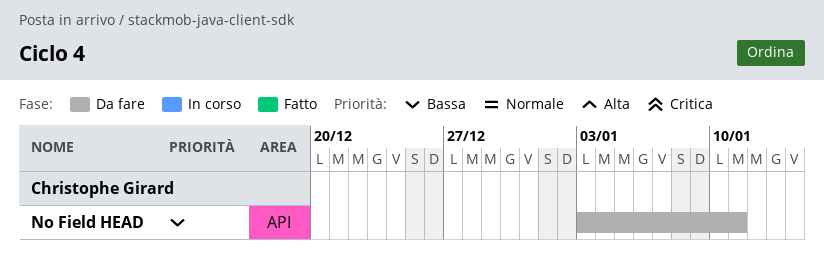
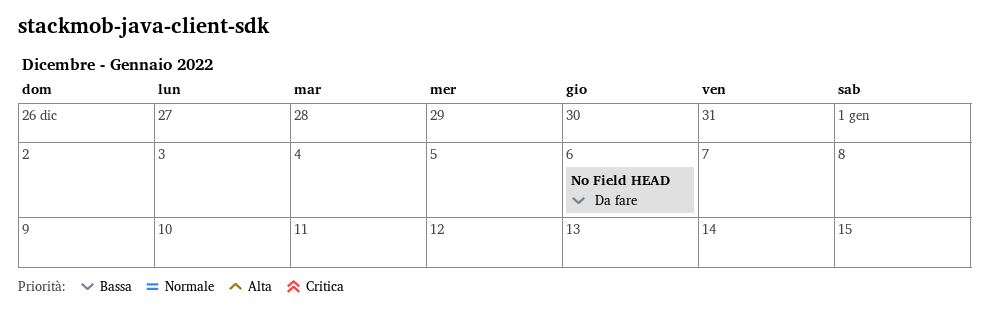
No Field HEAD, due: Jan 11 -> Jan 6

